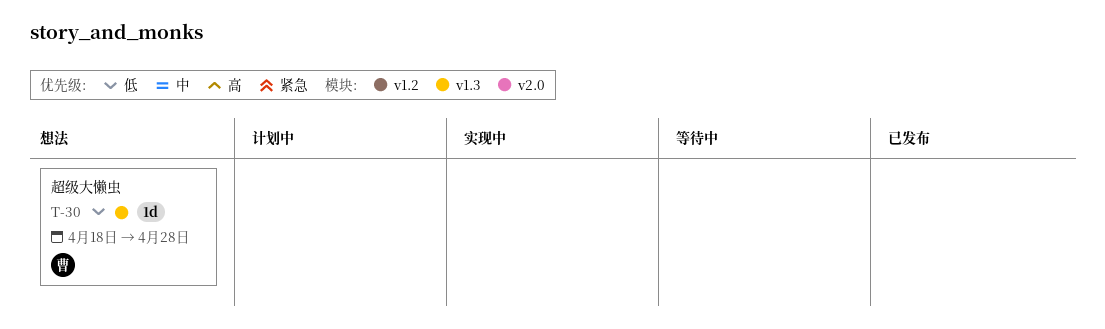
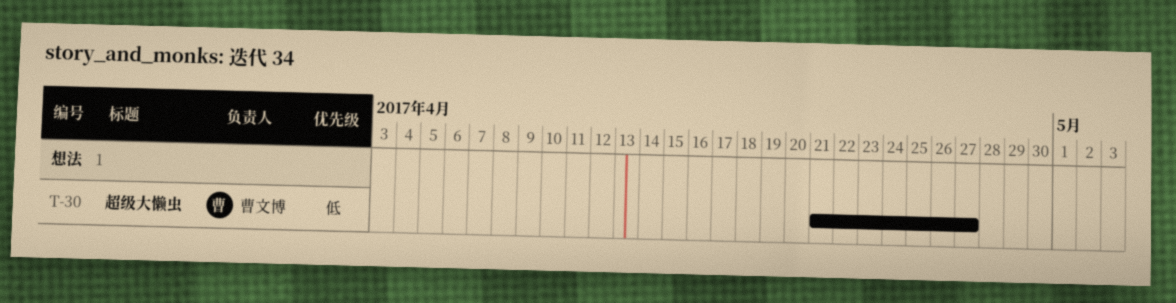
T-30, start: Apr 18 -> Apr 21
T-30, due: Apr 28 -> Apr 27

